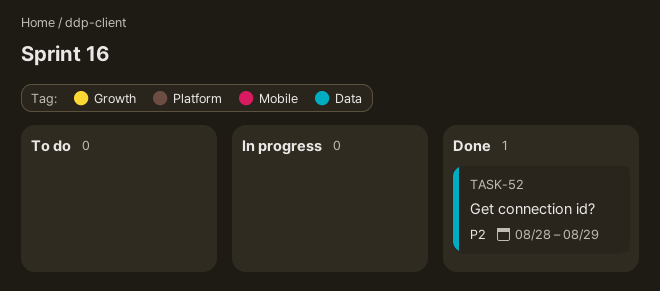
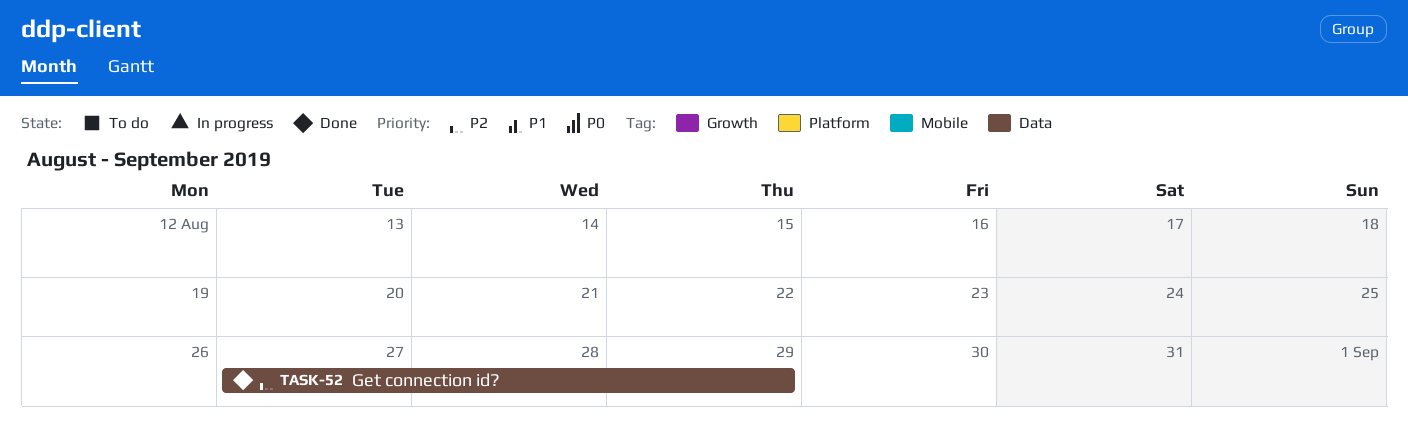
TASK-52, start: Aug 28 -> Aug 27

